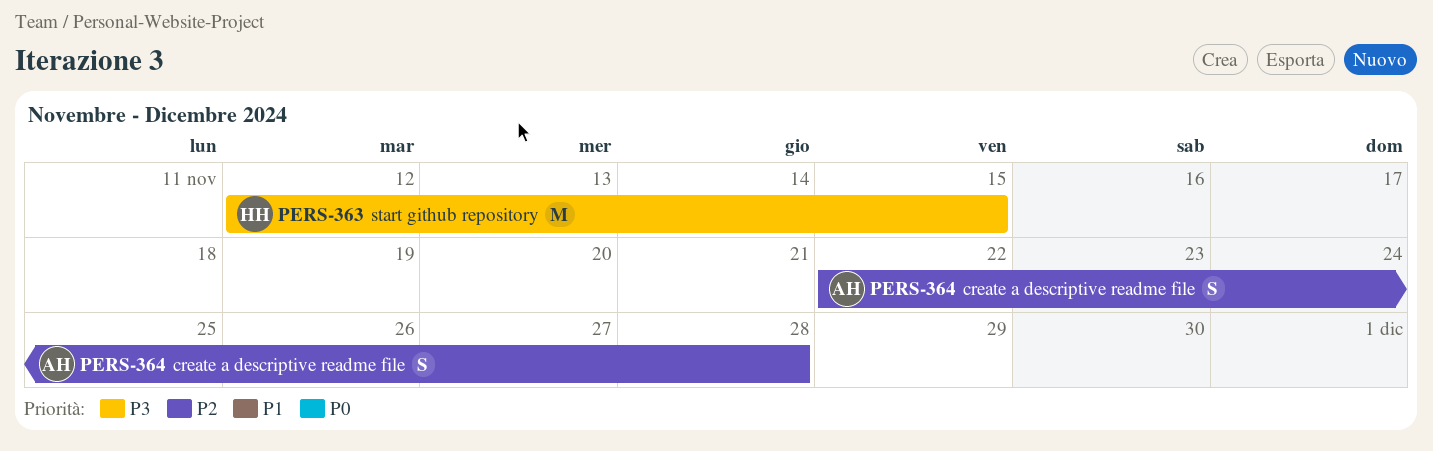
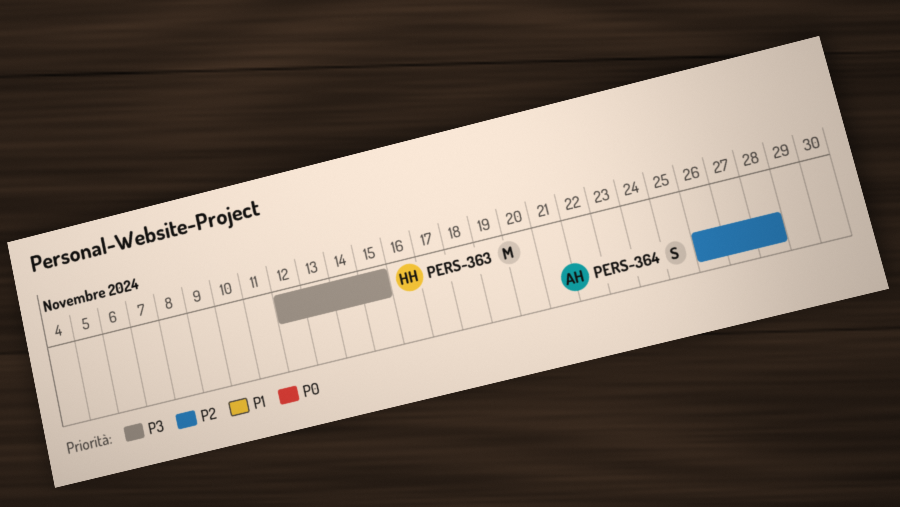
PERS-364, start: Nov 22 -> Nov 26

